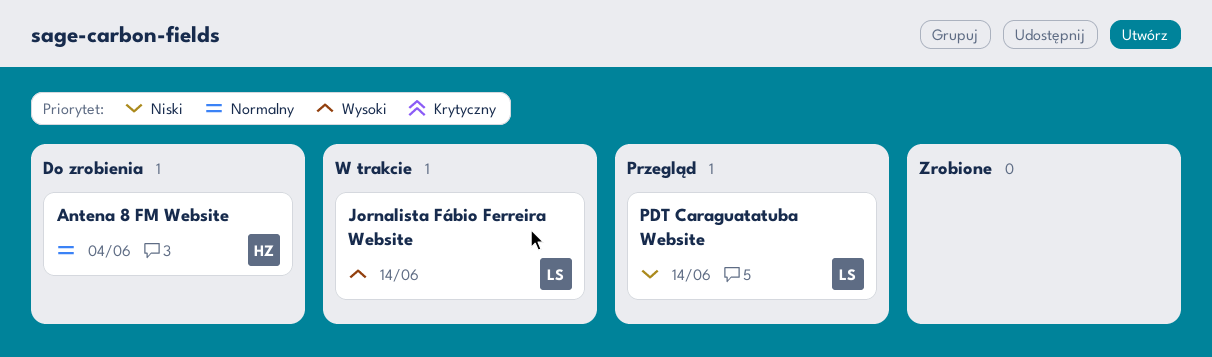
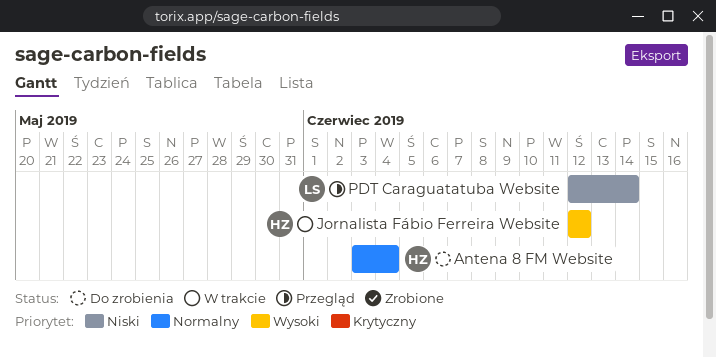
Jornalista Fábio Ferreira Website, owner: LS -> HZ
Jornalista Fábio Ferreira Website, due: Jun 14 -> Jun 12

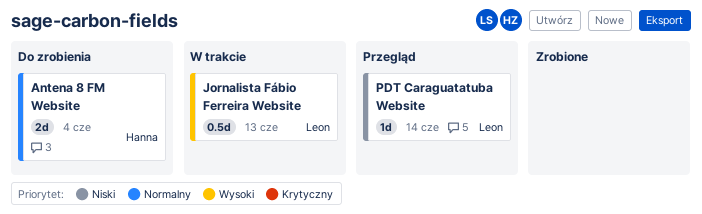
Jornalista Fábio Ferreira Website, owner: Hanna -> Leon
Jornalista Fábio Ferreira Website, due: Jun 12 -> Jun 13

